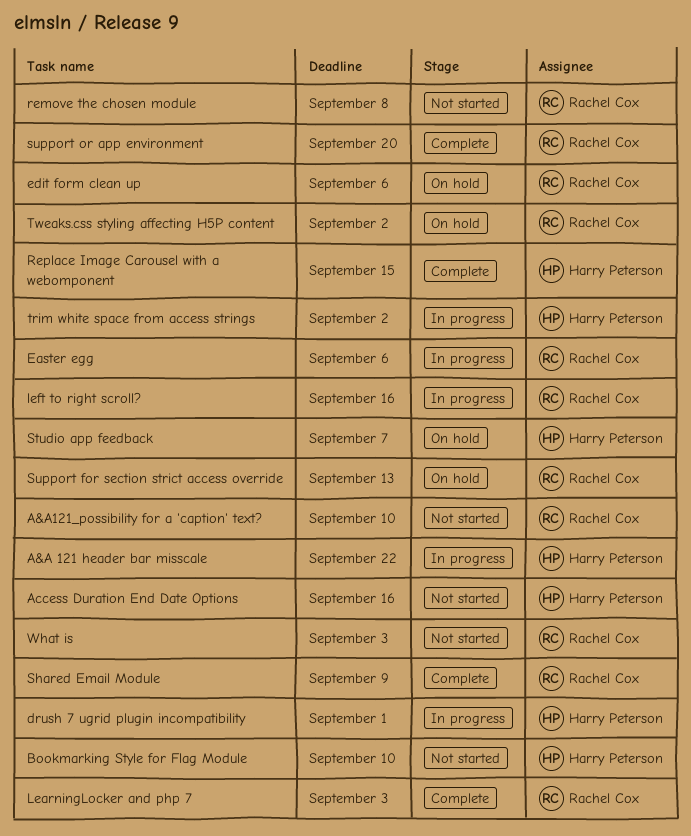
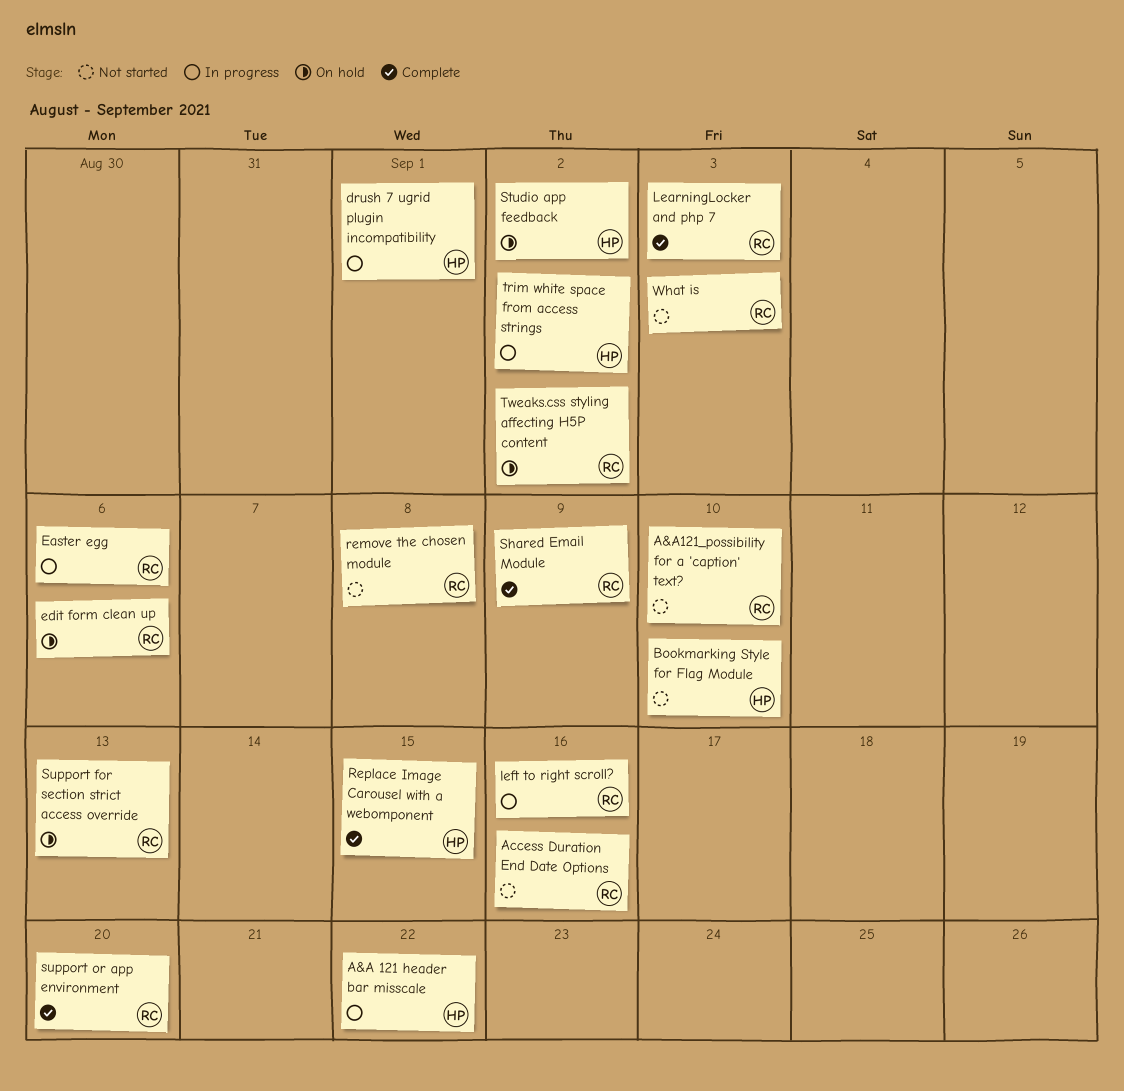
Access Duration End Date Options, owner: Harry Peterson -> Rachel Cox
Studio app feedback, due: Sep 7 -> Sep 2

